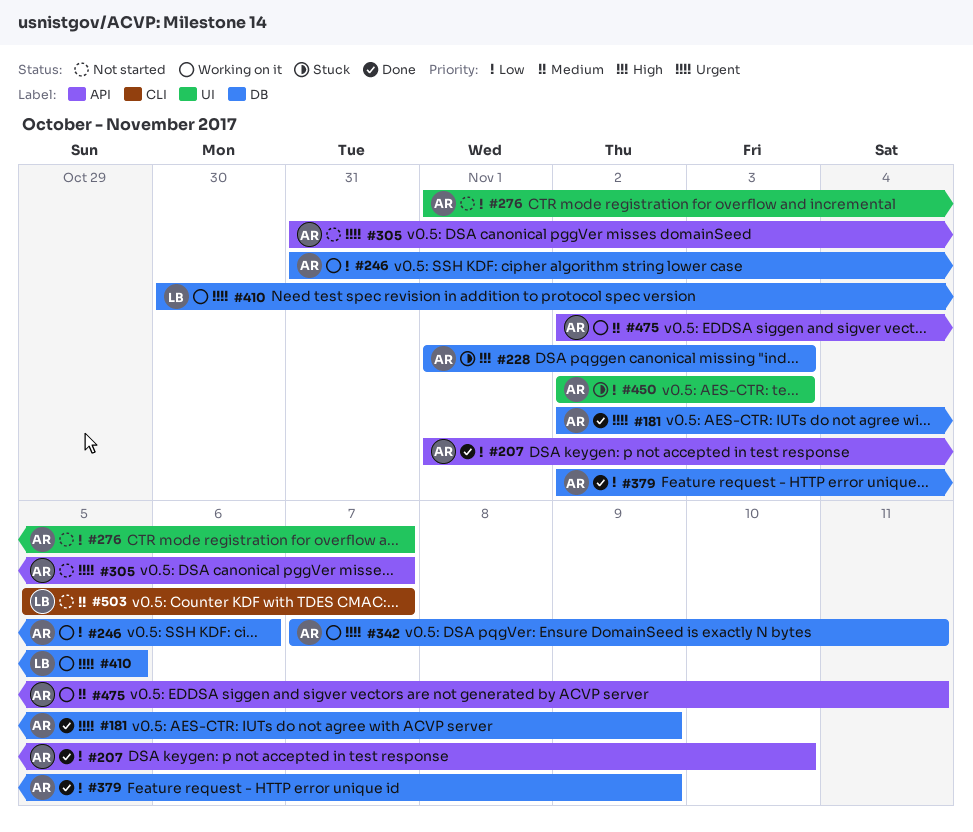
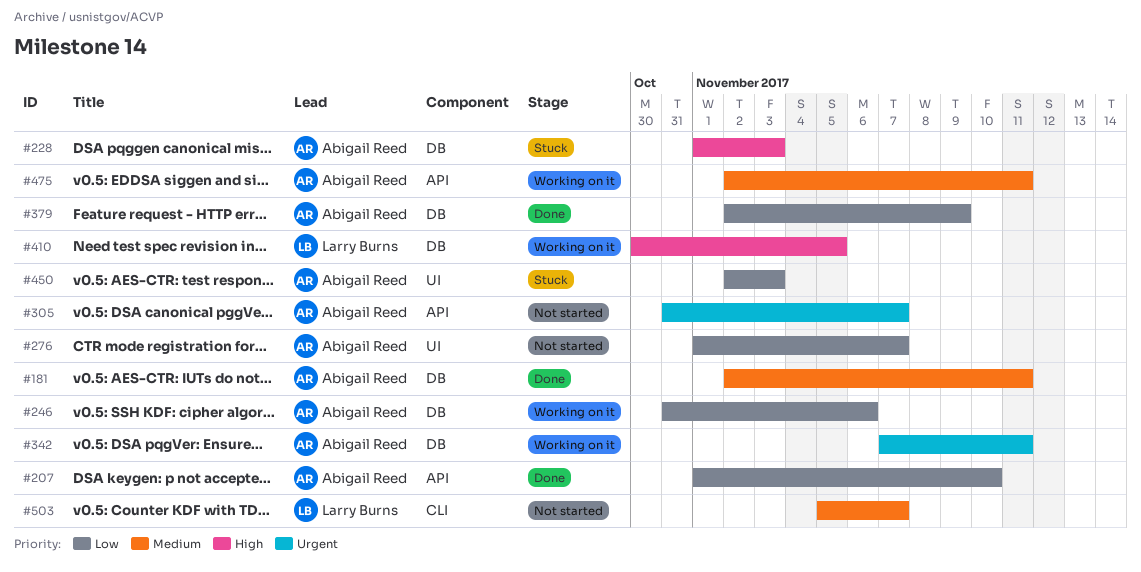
#181, priority: Urgent -> Medium
#181, due: Nov 9 -> Nov 11
#410, priority: Urgent -> High

